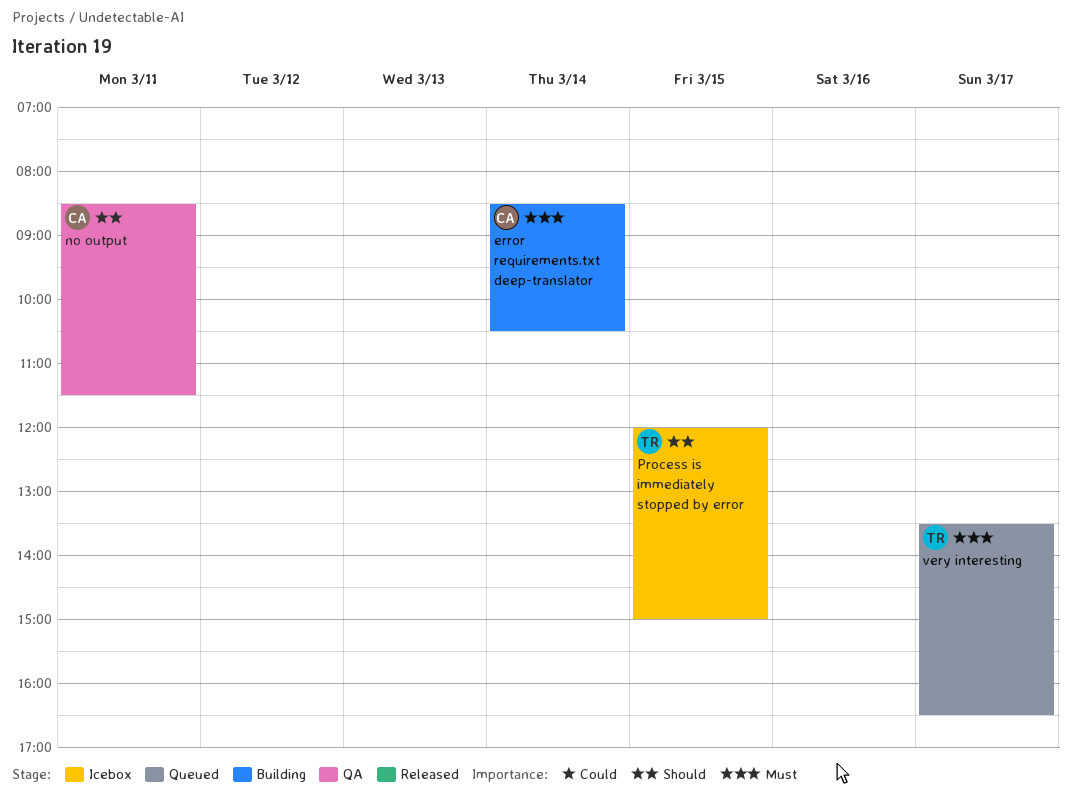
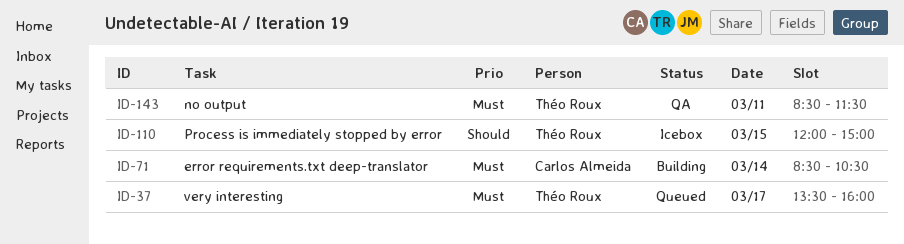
no output, owner: Carlos Almeida -> Théo Roux
no output, priority: Should -> Must
very interesting, ends: 16:30 -> 16:00

